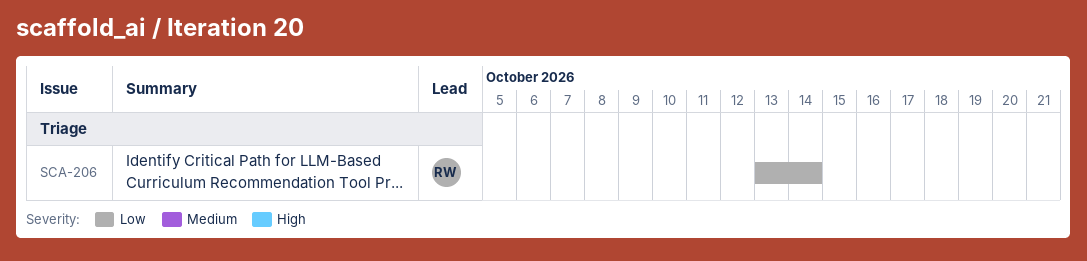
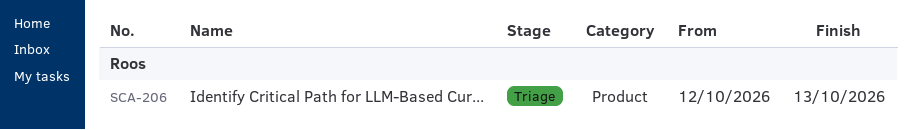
SCA-206, start: Oct 13 -> Oct 12
SCA-206, due: Oct 14 -> Oct 13

